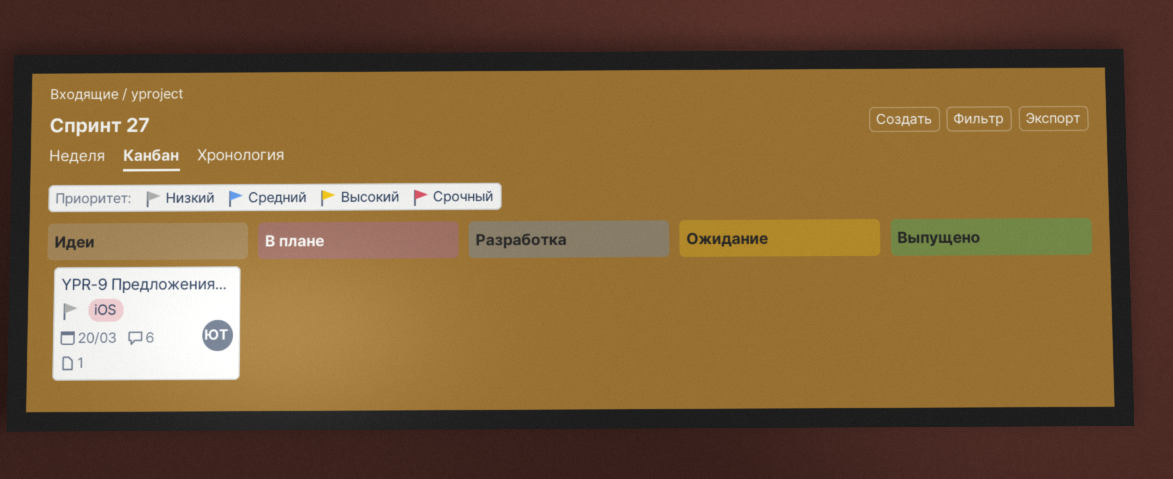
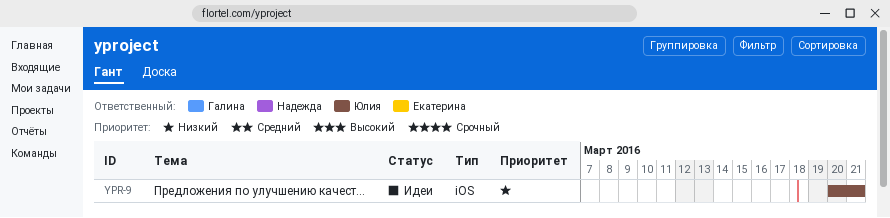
YPR-9, due: Mar 20 -> Mar 21

